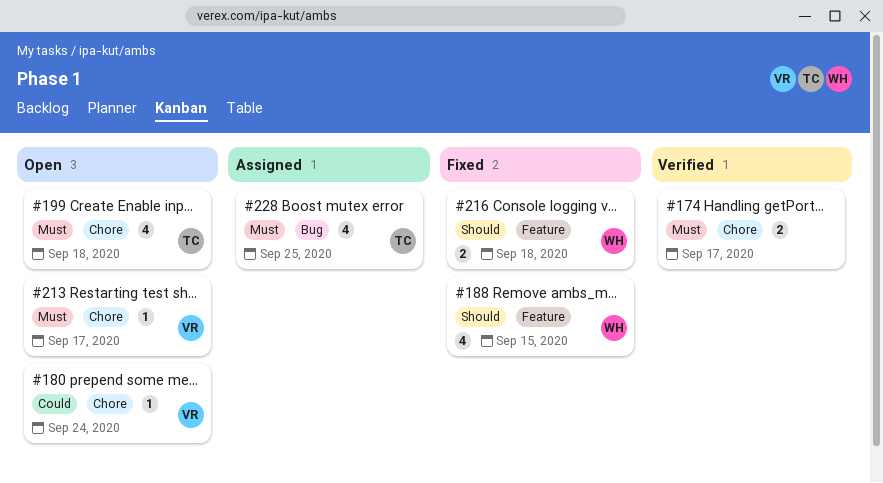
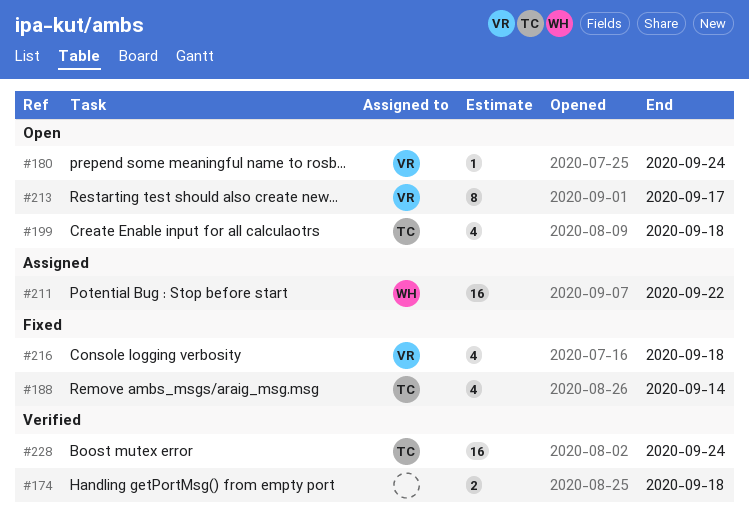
#174, due: Sep 17 -> Sep 18
#188, owner: WH -> TC
#188, due: Sep 15 -> Sep 14
#211: none -> present
#213, estimate: 1 -> 8
#216, owner: WH -> VR
#216, estimate: 2 -> 4
#228, status: Assigned -> Verified
#228, estimate: 4 -> 16
#228, due: Sep 25 -> Sep 24

